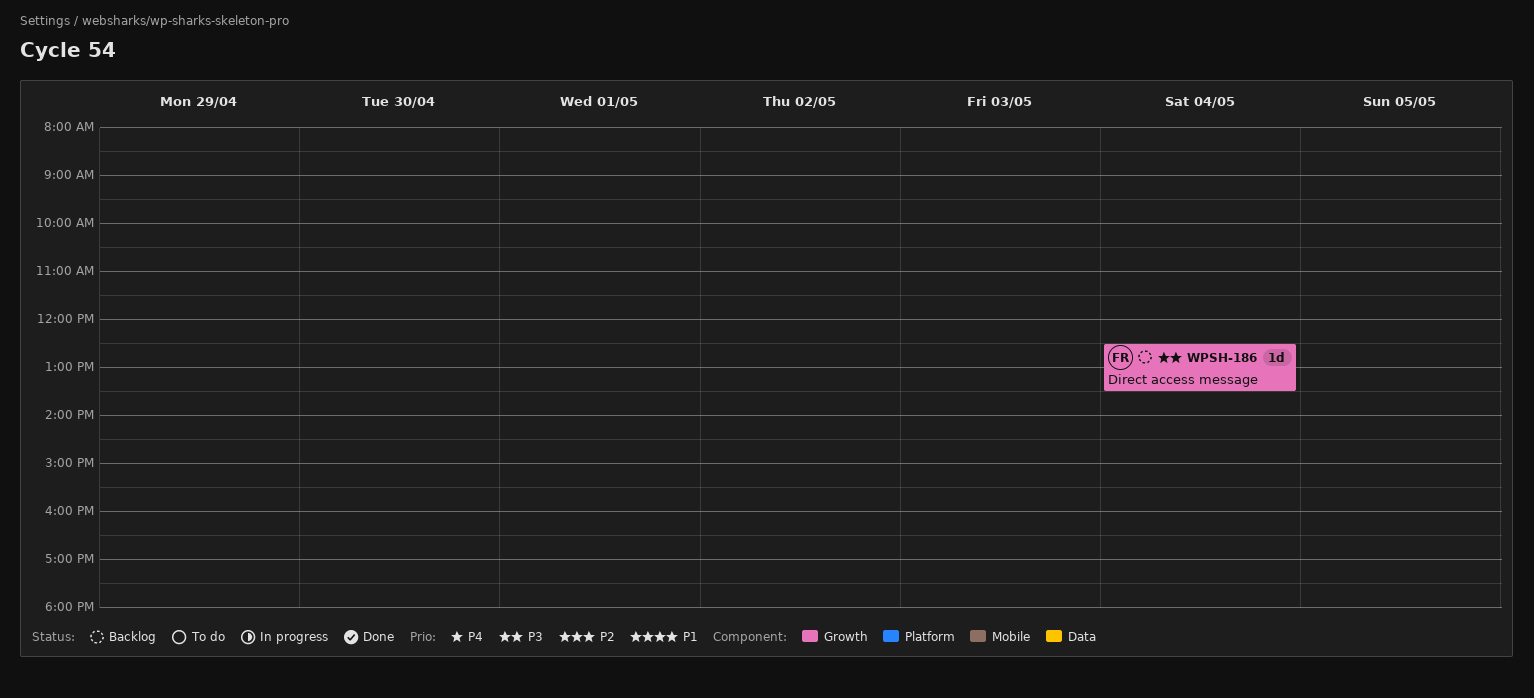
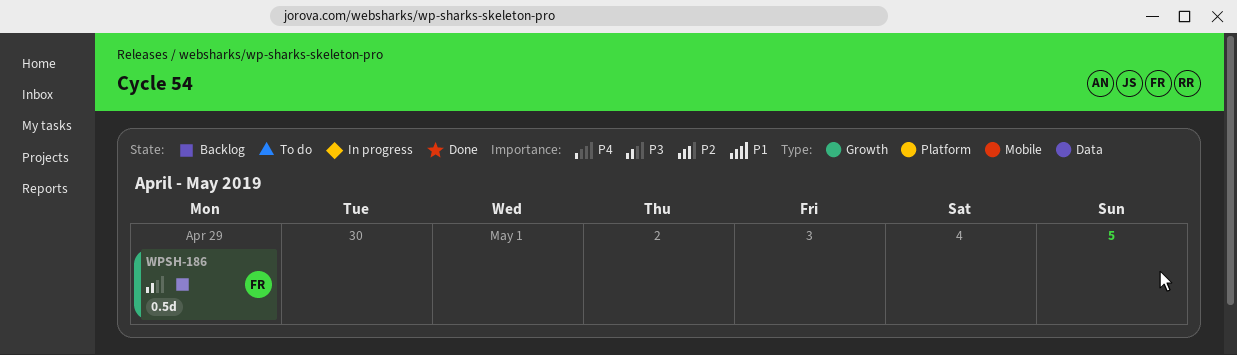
WPSH-186, estimate: 1d -> 0.5d
WPSH-186, day: May 4 -> Apr 29

